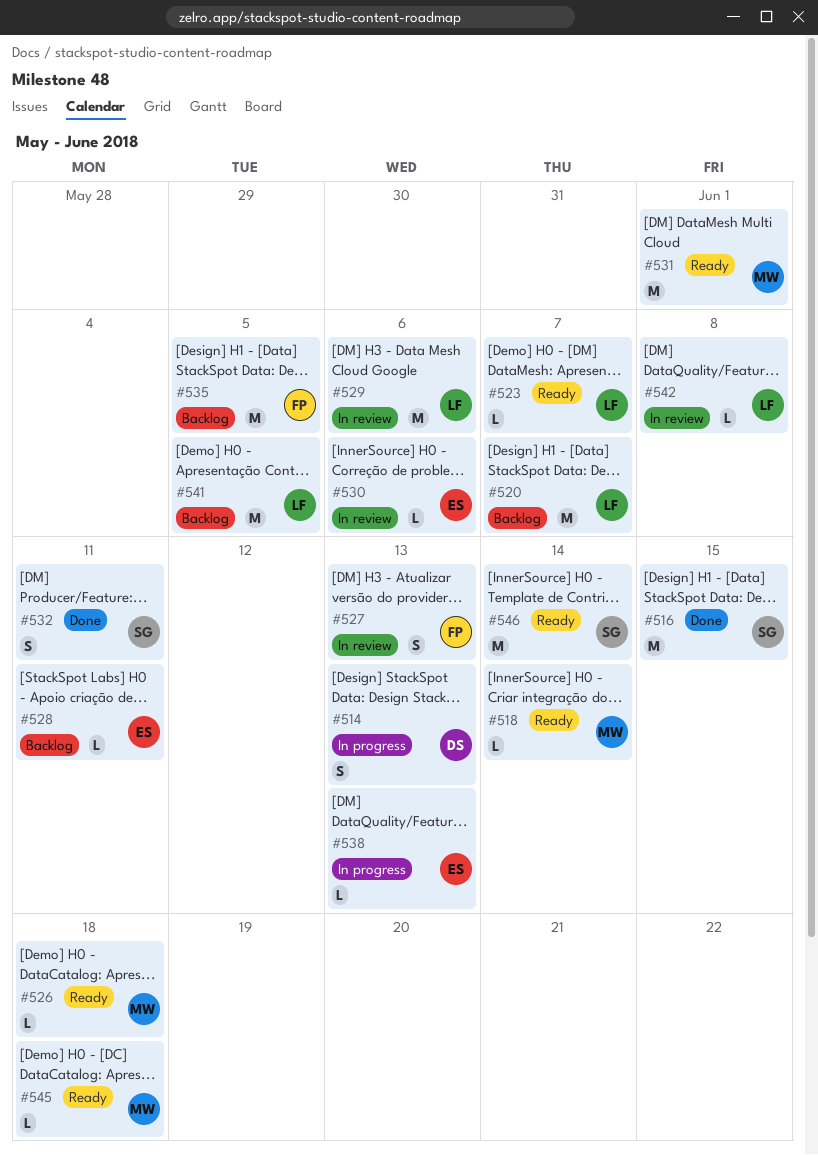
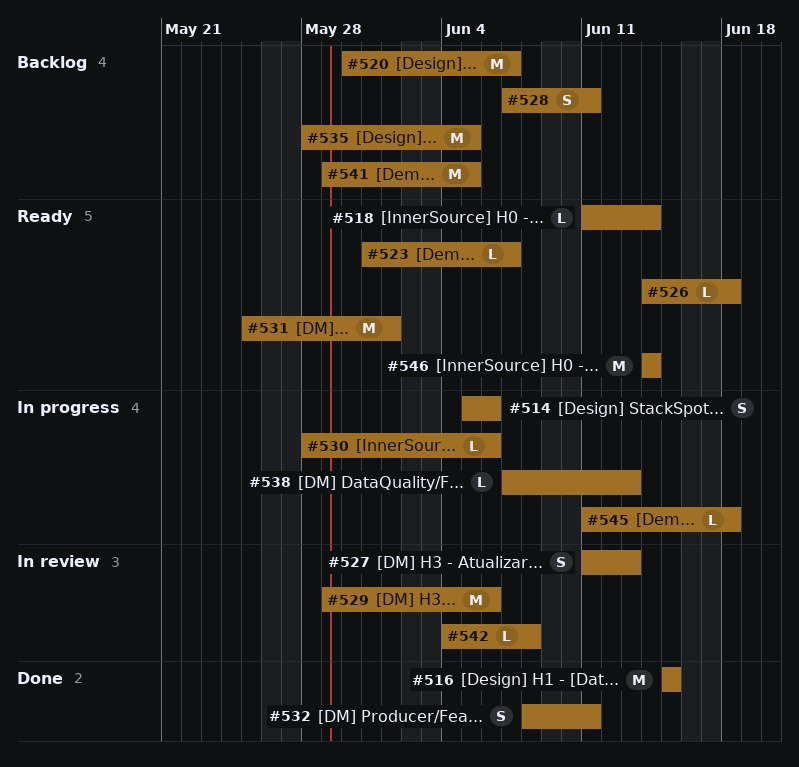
#514, due: Jun 13 -> Jun 6
#528, estimate: L -> S
#530, status: In review -> In progress
#545, status: Ready -> In progress

